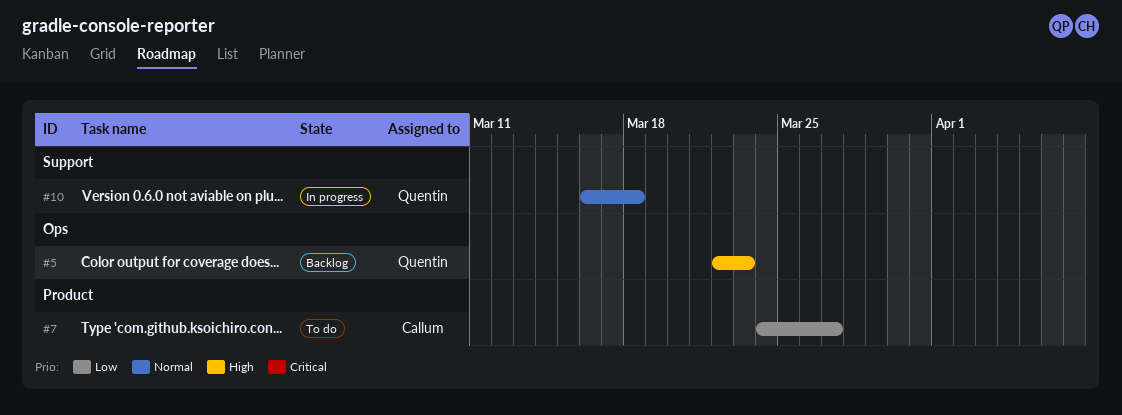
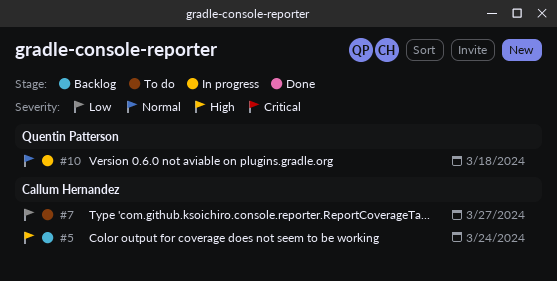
#5, owner: Quentin Patterson -> Callum Hernandez
#5, due: Mar 23 -> Mar 24

